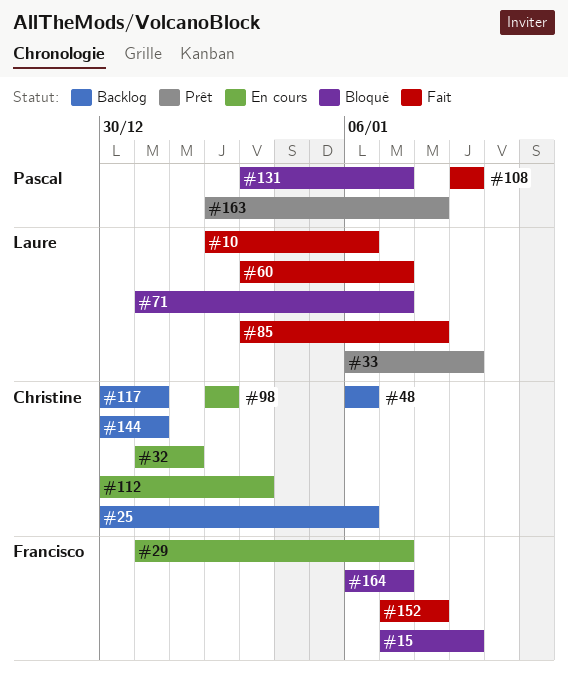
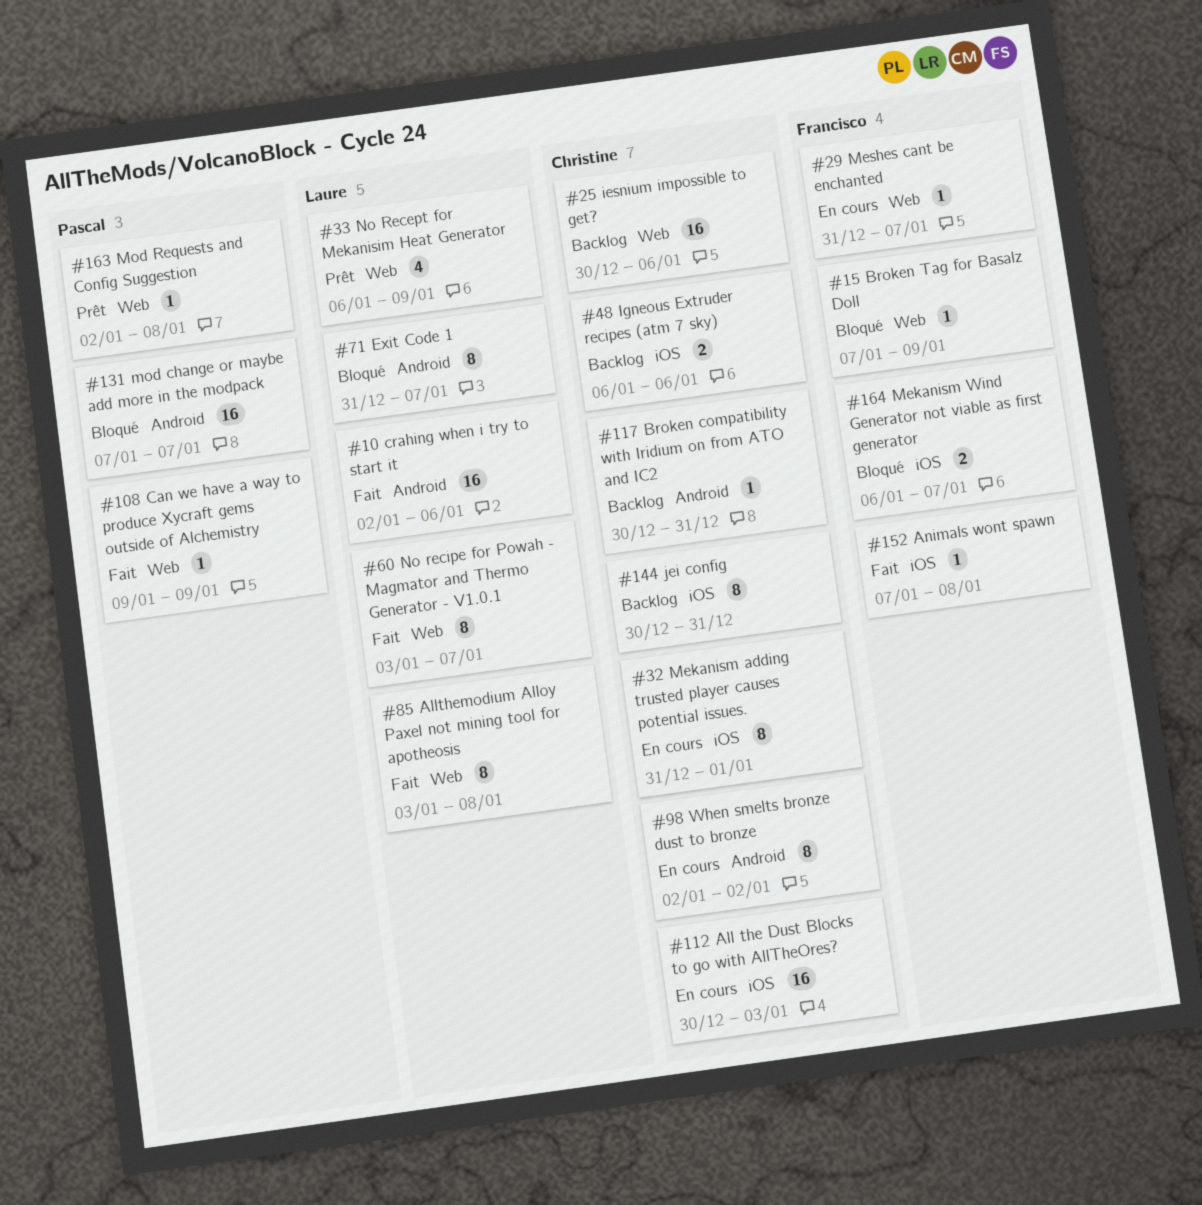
#131, start: Jan 3 -> Jan 7

